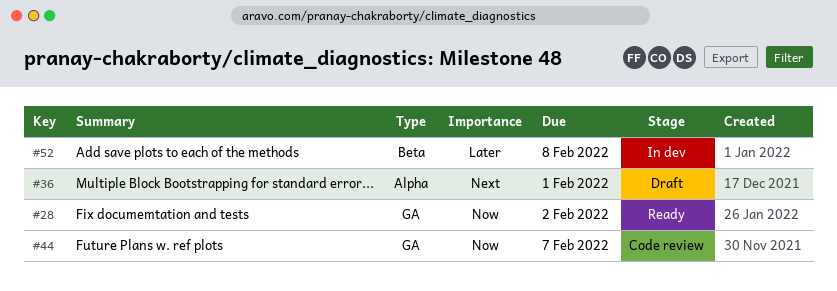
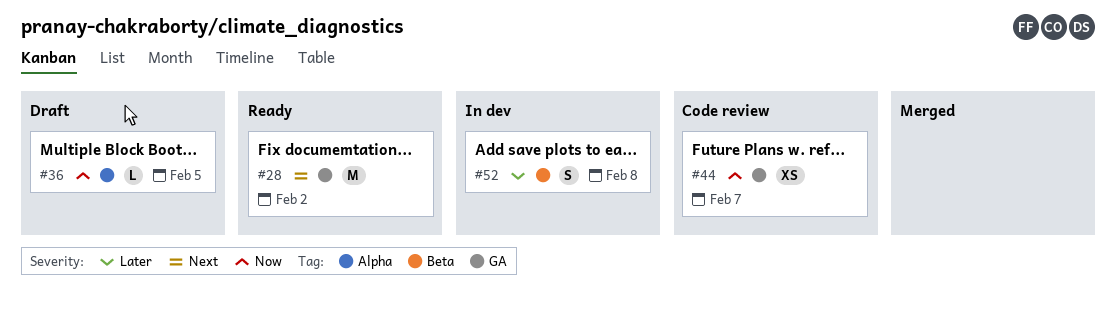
#28, priority: Now -> Next
#36, priority: Next -> Now
#36, due: Feb 1 -> Feb 5

